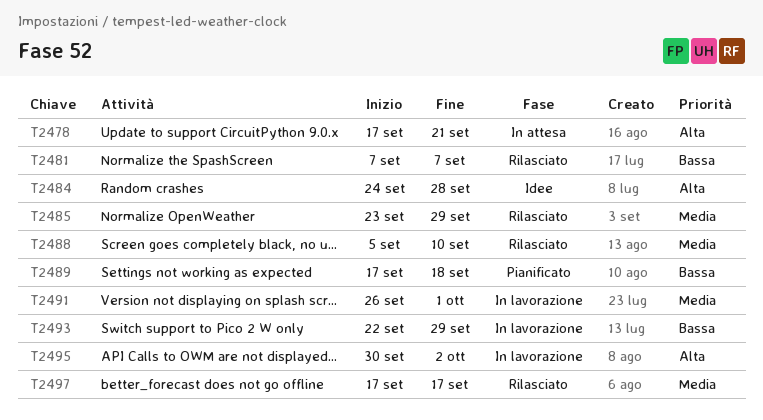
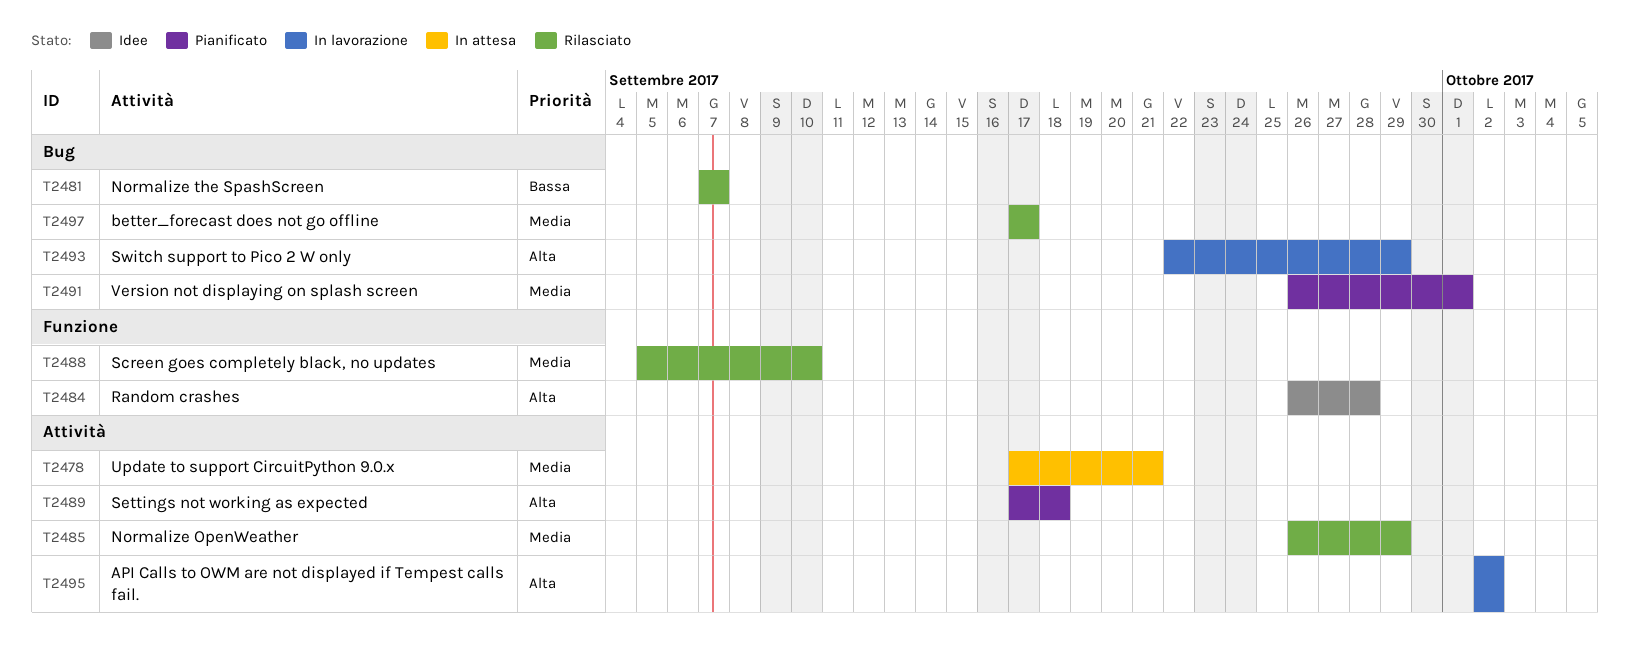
T2478, priority: Alta -> Media
T2484, start: Sep 24 -> Sep 26
T2485, start: Sep 23 -> Sep 26
T2489, priority: Bassa -> Alta
T2491, status: In lavorazione -> Pianificato
T2493, priority: Bassa -> Alta
T2495, start: Sep 30 -> Oct 2

